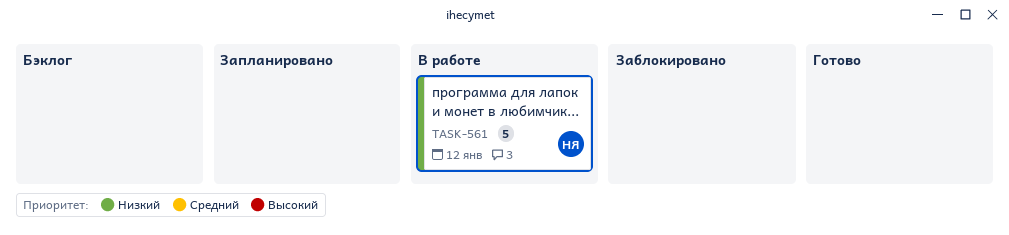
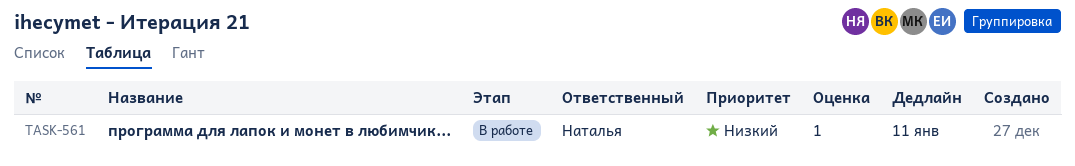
TASK-561, estimate: 5 -> 1
TASK-561, due: Jan 12 -> Jan 11

